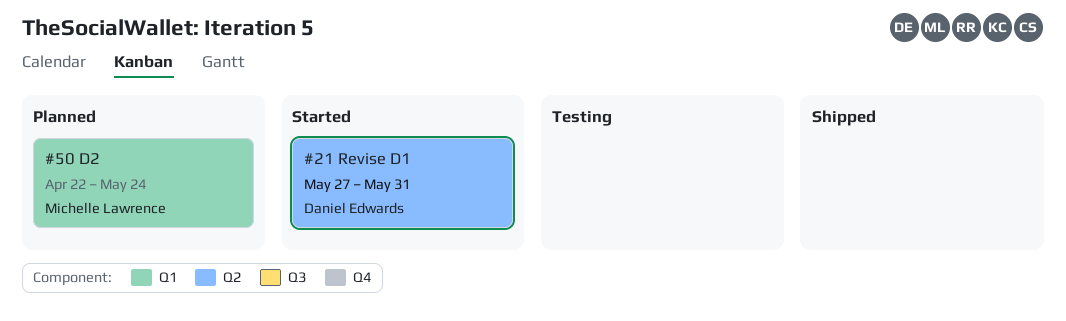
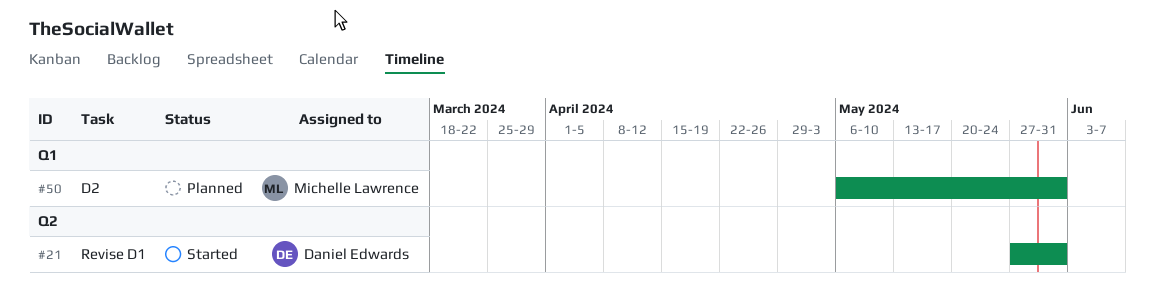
#50, start: Apr 22 -> May 6
#50, due: May 24 -> May 31

